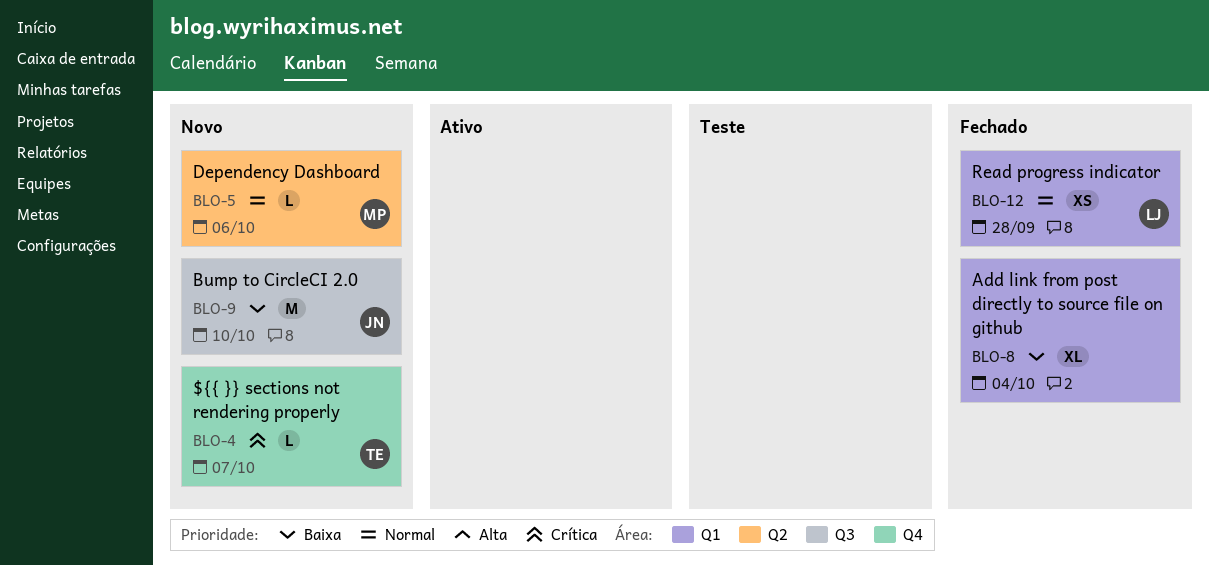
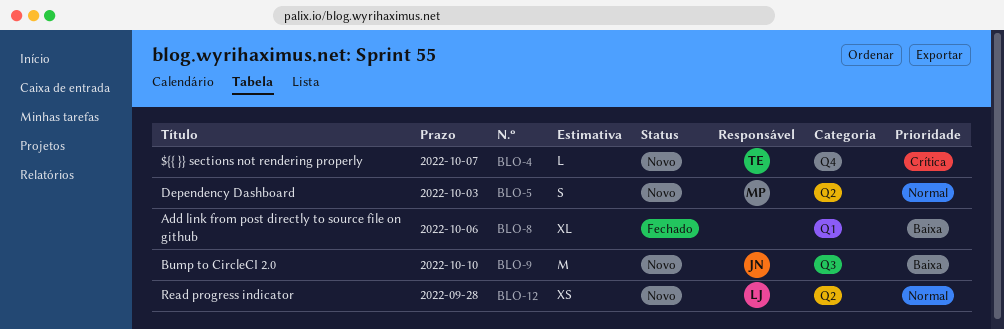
BLO-5, estimate: L -> S
BLO-5, due: Oct 6 -> Oct 3
BLO-8, due: Oct 4 -> Oct 6
BLO-12, status: Fechado -> Novo
BLO-12, label: Q1 -> Q2

